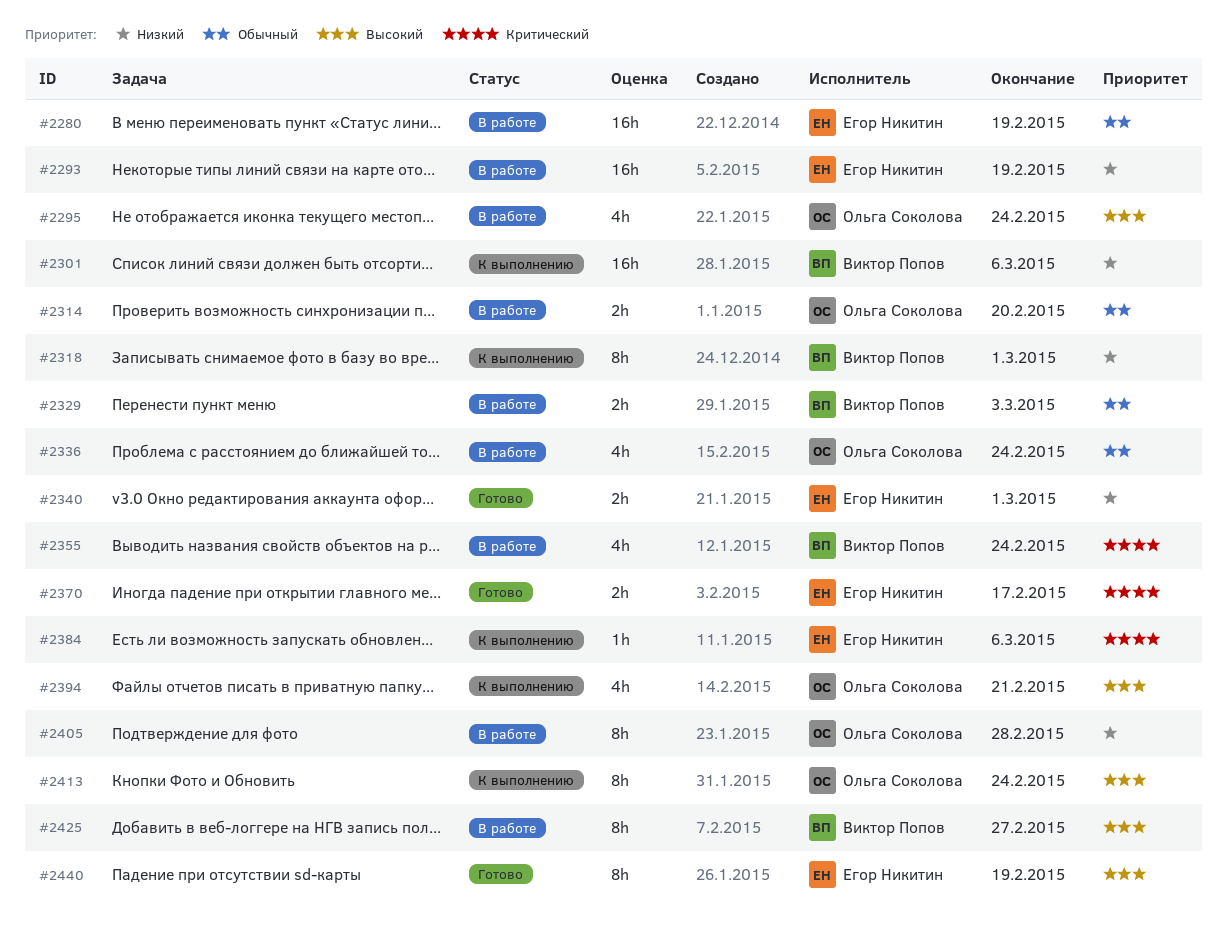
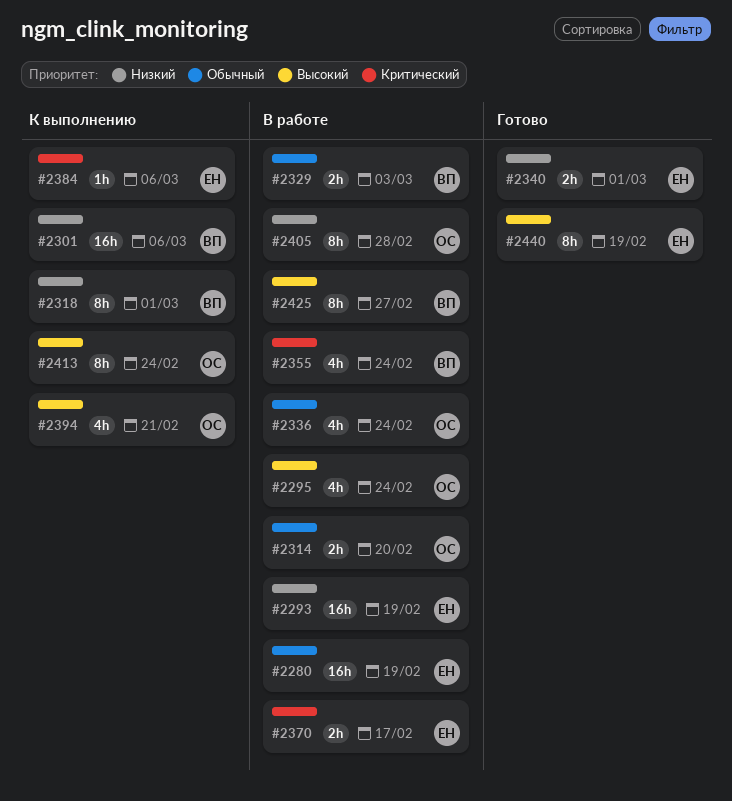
#2370, status: Готово -> В работе

